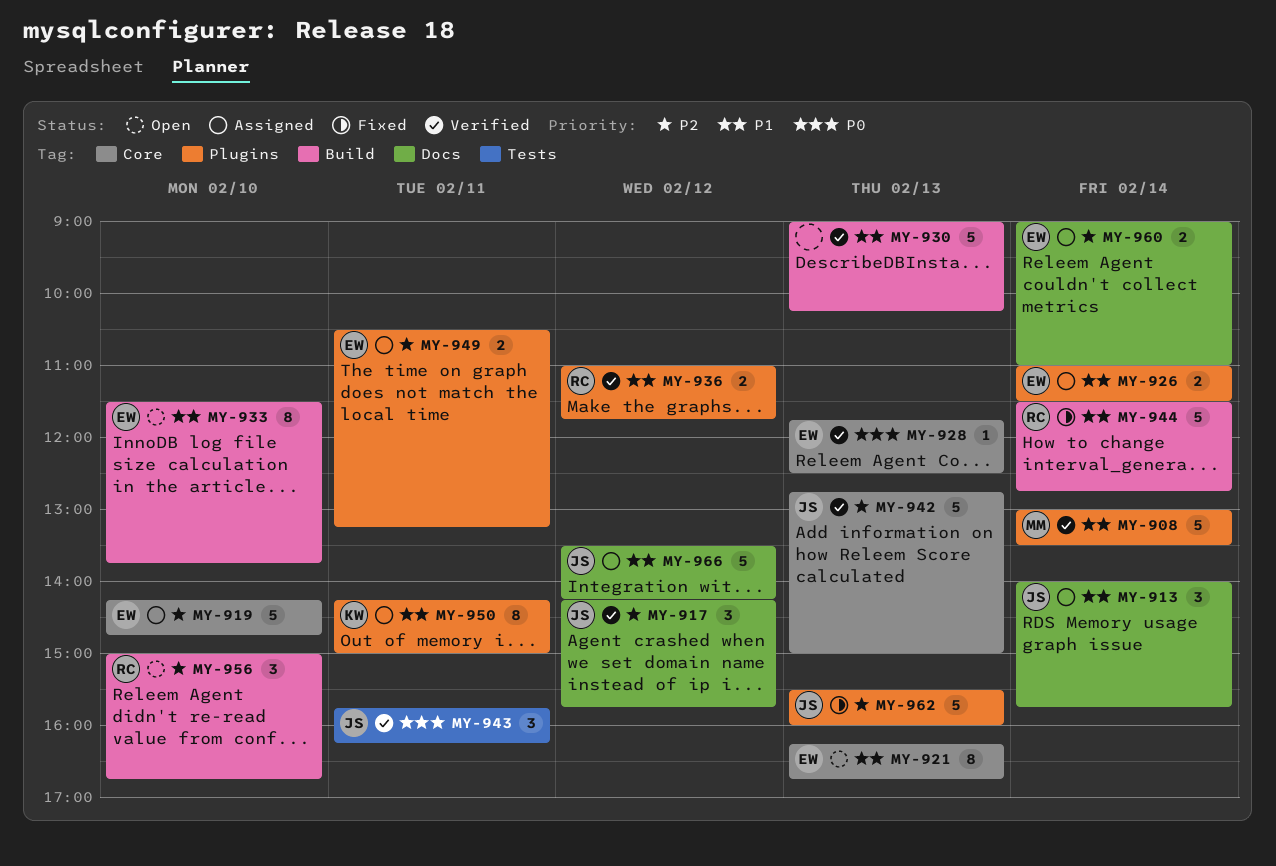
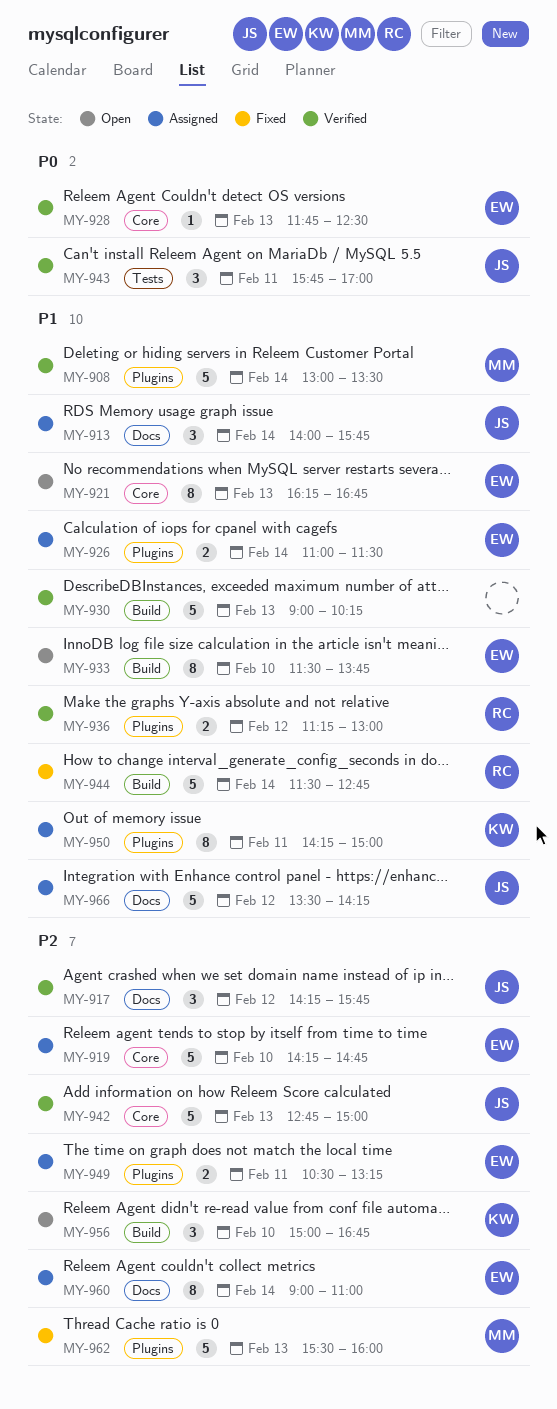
MY-936, begins: 11:00 -> 11:15
MY-936, ends: 11:45 -> 13:00
MY-943, ends: 16:15 -> 17:00
MY-956, owner: RC -> KW
MY-960, estimate: 2 -> 8
MY-962, owner: JS -> MM

